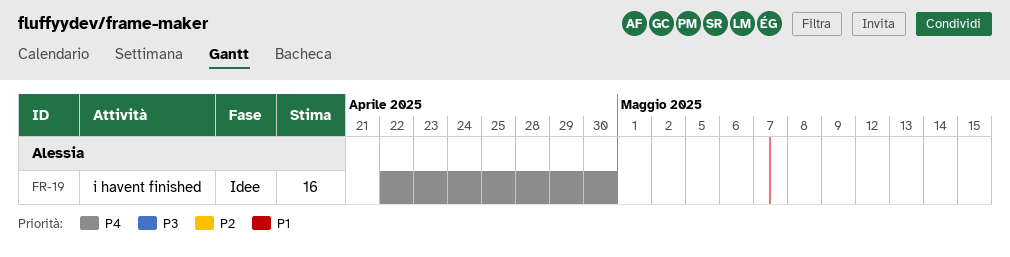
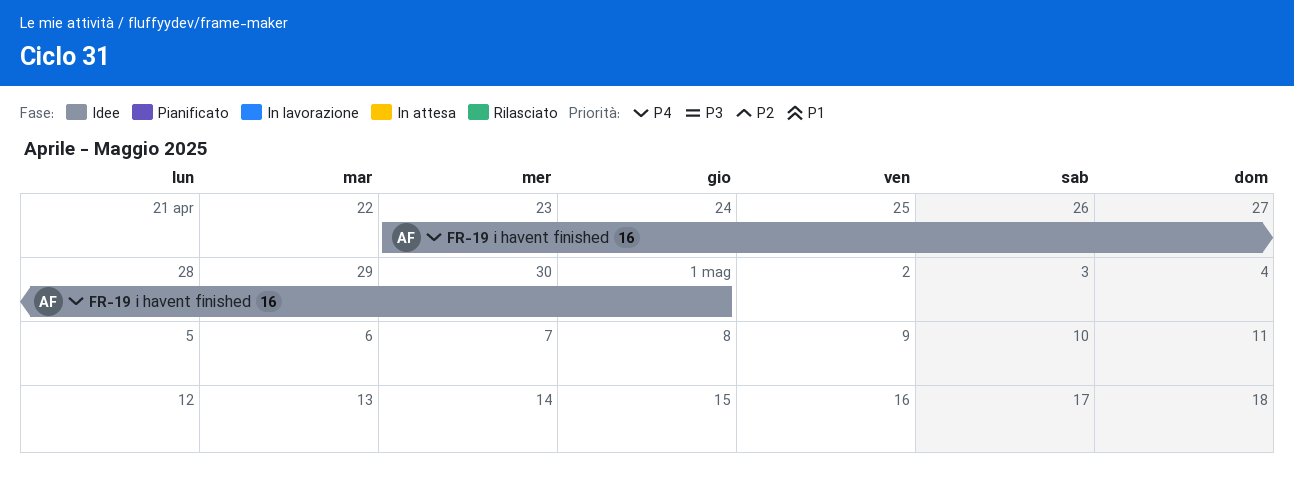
FR-19, start: Apr 22 -> Apr 23
FR-19, due: Apr 30 -> May 1

